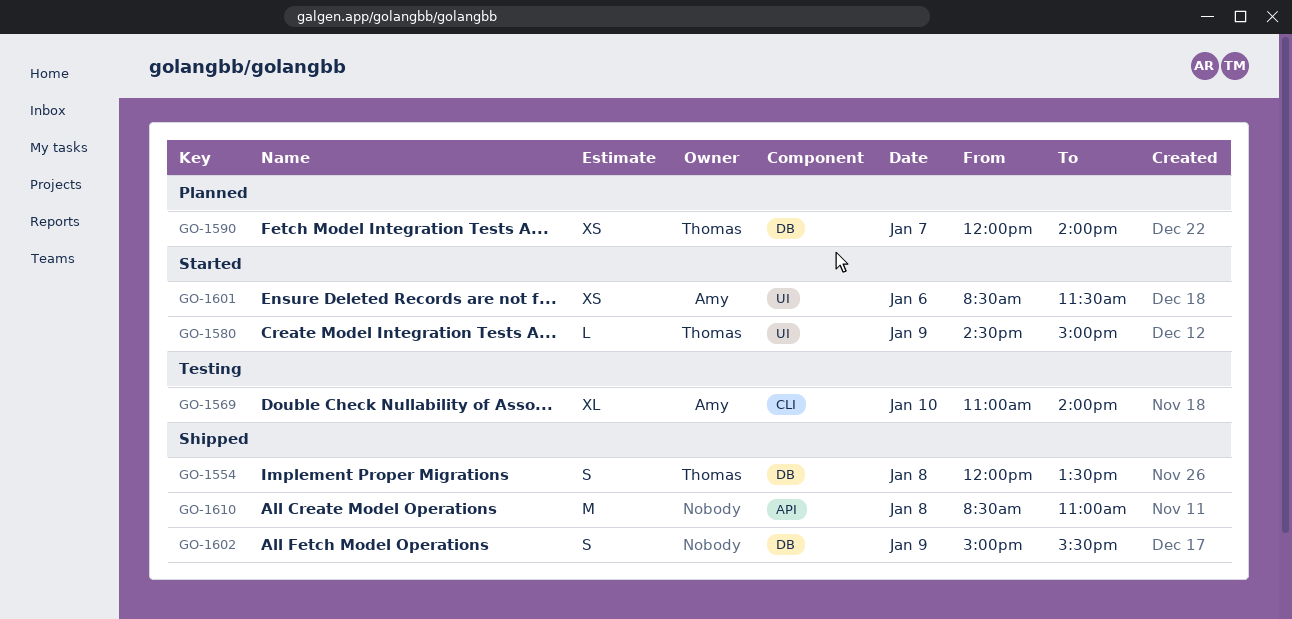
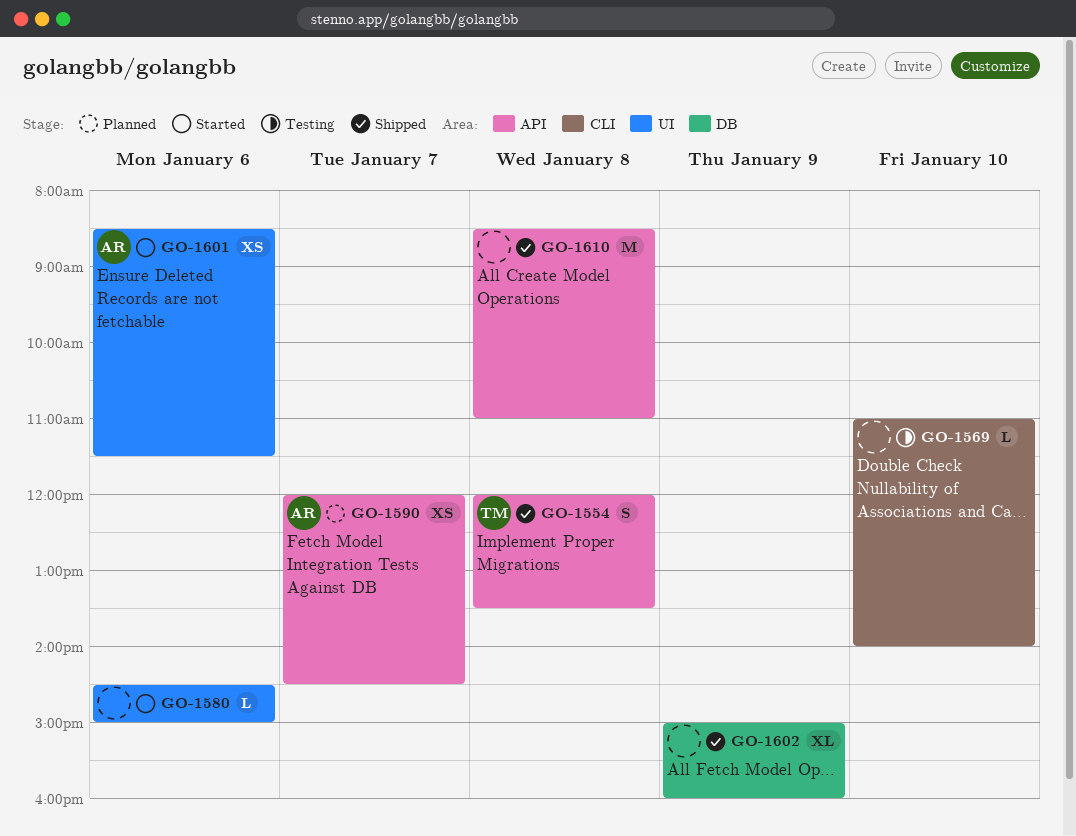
GO-1554, label: DB -> API
GO-1569, owner: Amy -> none
GO-1569, estimate: XL -> L
GO-1580, owner: Thomas -> none
GO-1580, day: Jan 9 -> Jan 6
GO-1590, owner: Thomas -> Amy
GO-1590, label: DB -> API
GO-1590, ends: 14:00 -> 14:30
GO-1602, estimate: S -> XL
GO-1602, ends: 15:30 -> 16:00

